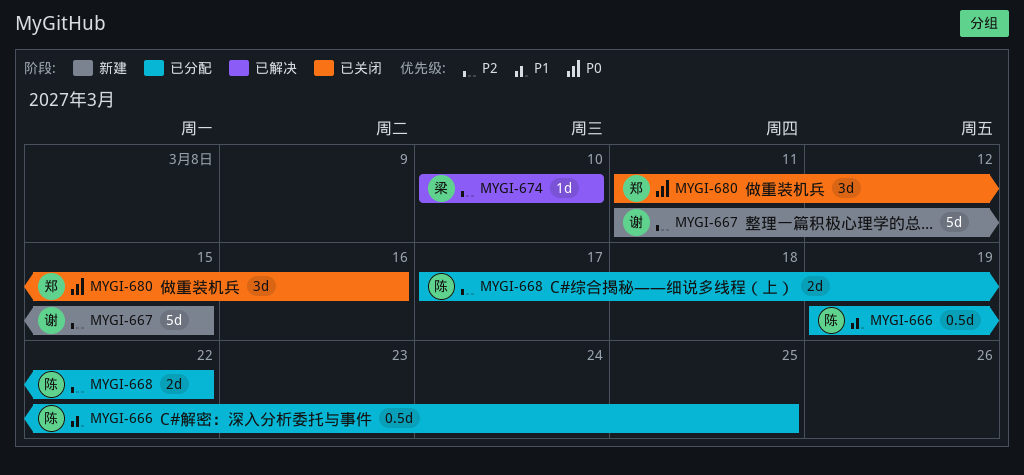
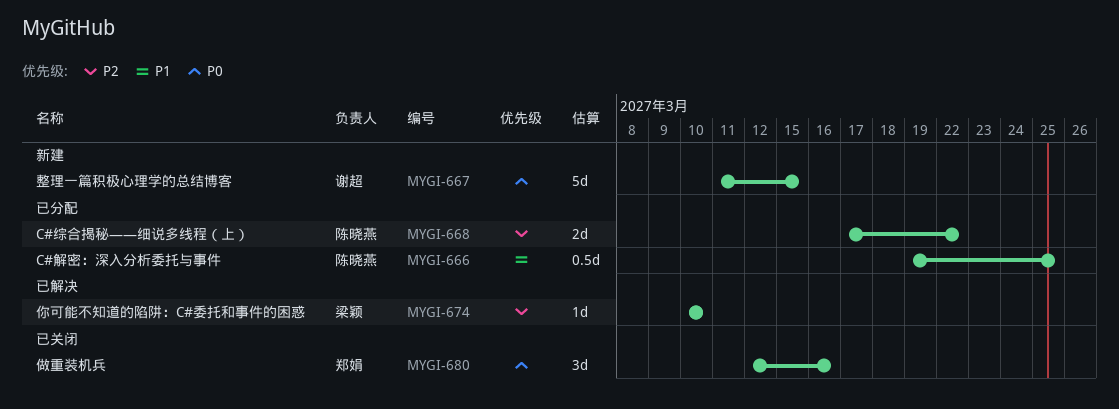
MYGI-667, priority: P2 -> P0
MYGI-680, start: Mar 11 -> Mar 12

